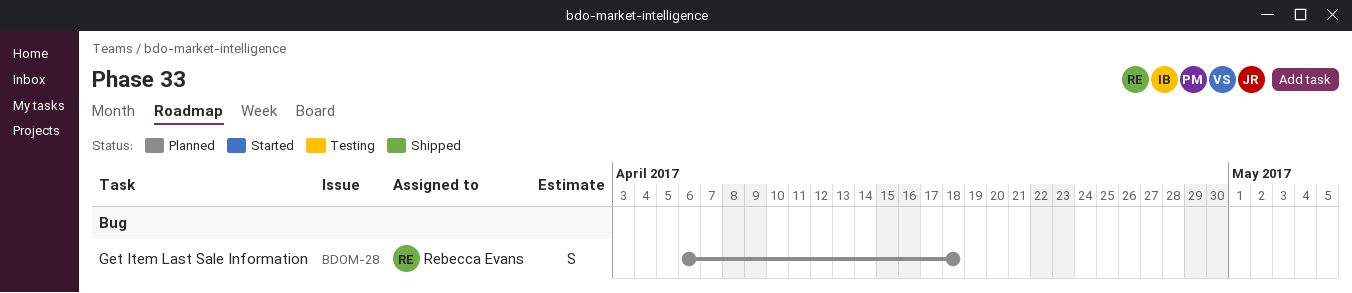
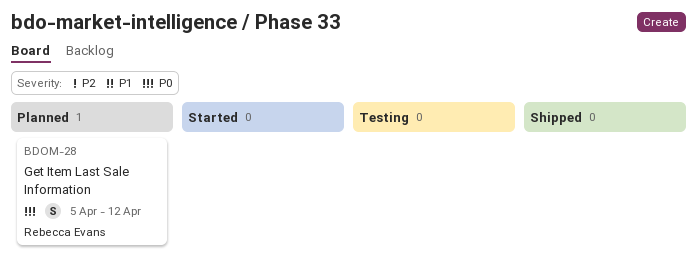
BDOM-28, start: Apr 6 -> Apr 5
BDOM-28, due: Apr 18 -> Apr 12

